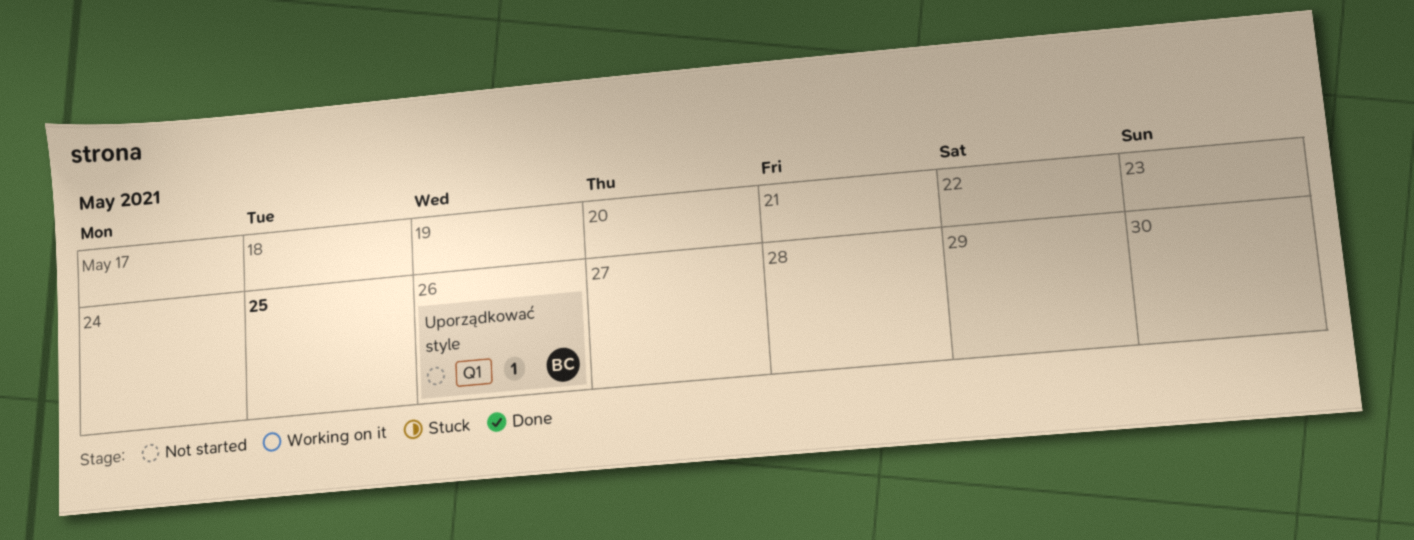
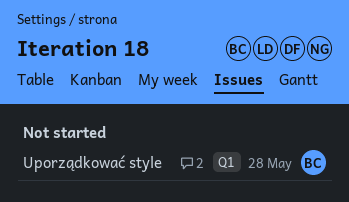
Uporządkować style, due: May 26 -> May 28

